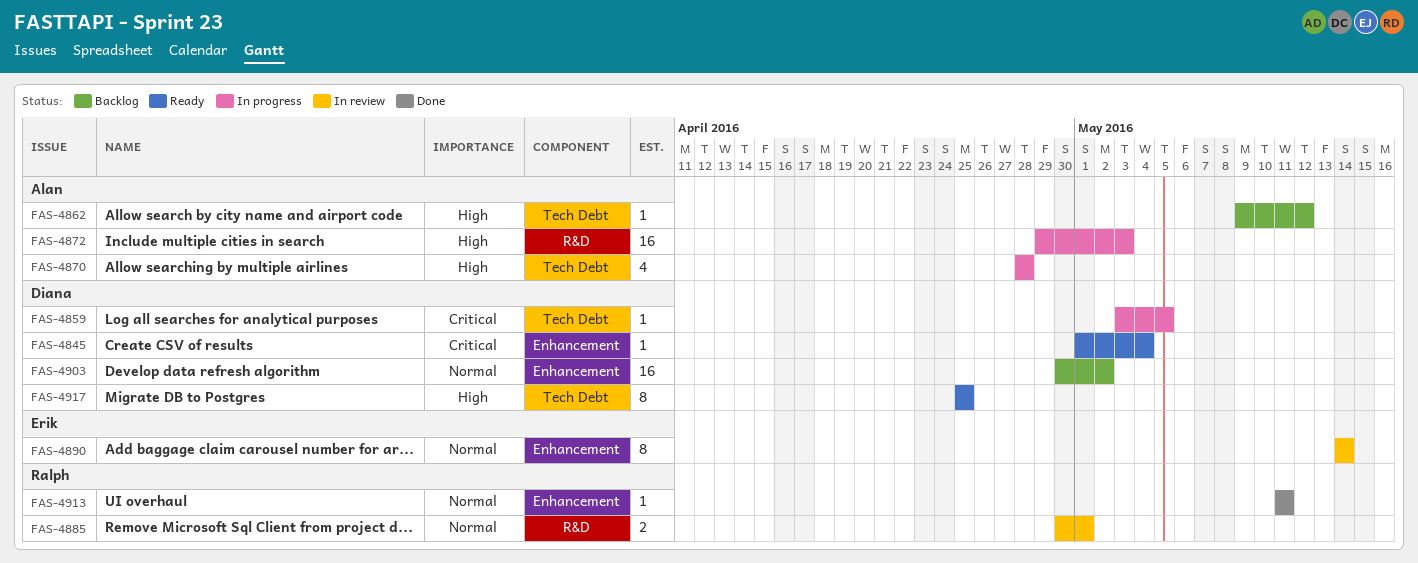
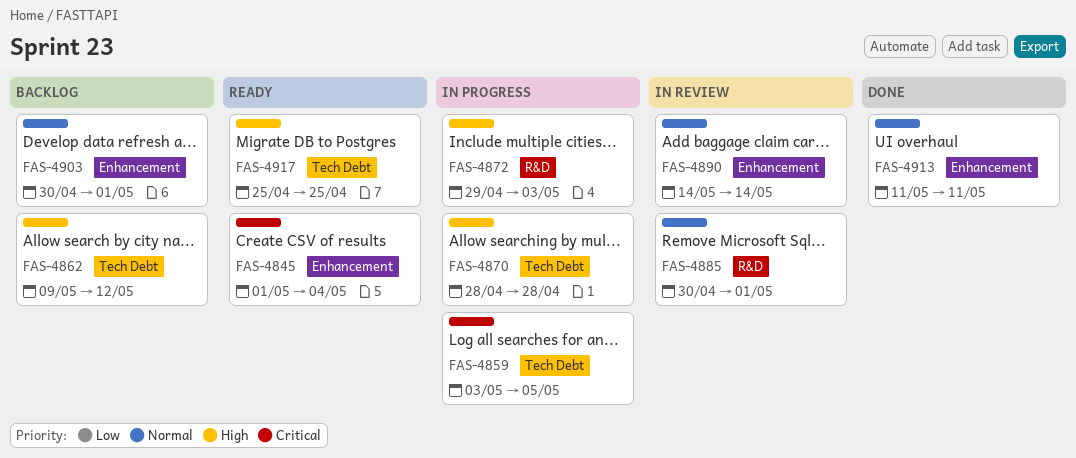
FAS-4903, due: May 2 -> May 1

